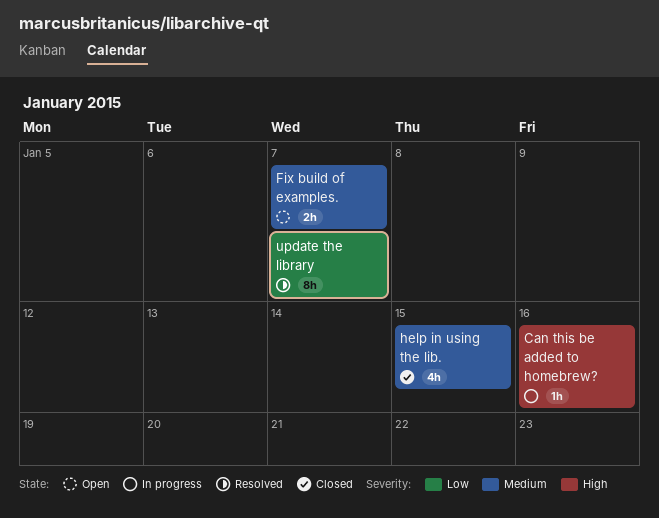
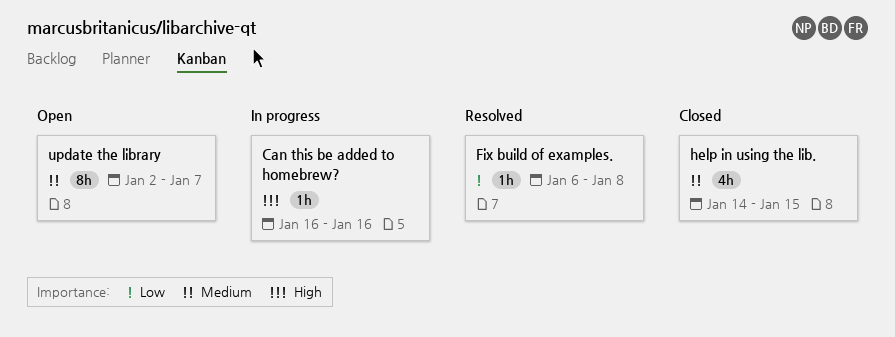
Fix build of examples., status: Open -> Resolved
Fix build of examples., priority: Medium -> Low
Fix build of examples., estimate: 2h -> 1h
Fix build of examples., due: Jan 7 -> Jan 8
update the library, status: Resolved -> Open
update the library, priority: Low -> Medium

